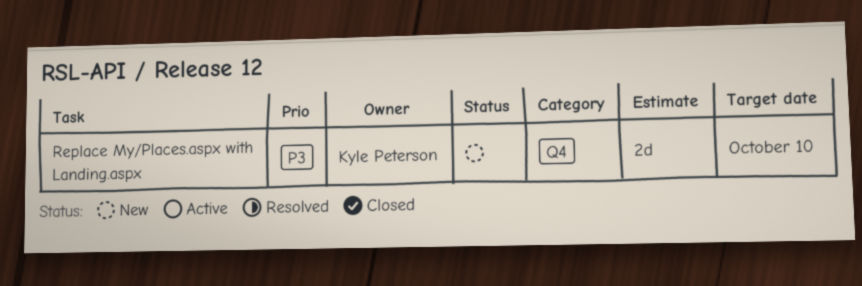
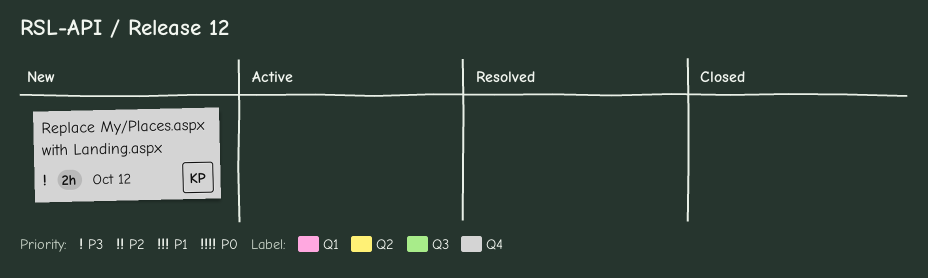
Replace My/Places.aspx with Landing.aspx, estimate: 2d -> 2h
Replace My/Places.aspx with Landing.aspx, due: Oct 10 -> Oct 12

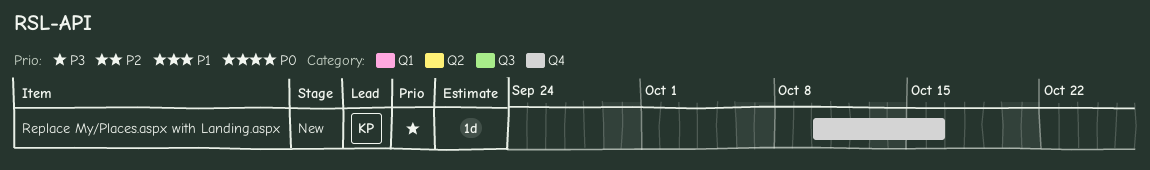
Replace My/Places.aspx with Landing.aspx, estimate: 2h -> 1d
Replace My/Places.aspx with Landing.aspx, due: Oct 12 -> Oct 16

